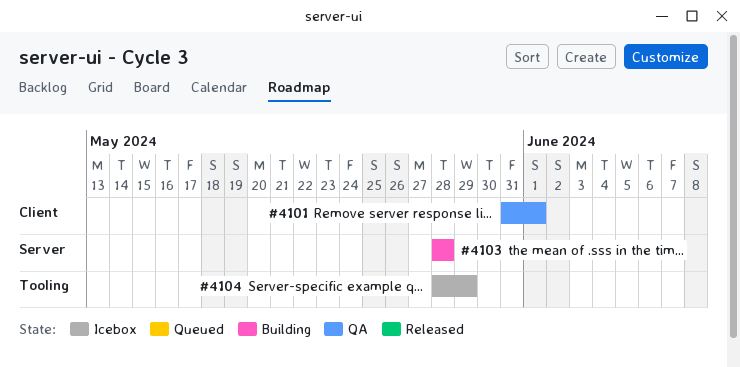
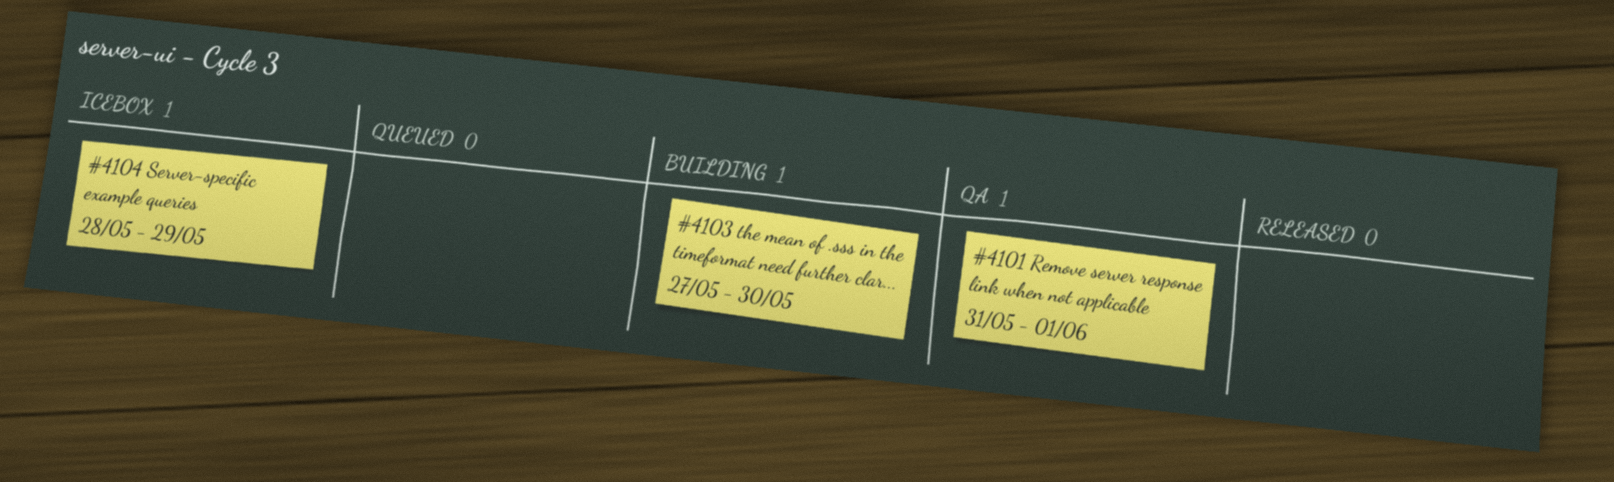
#4103, start: May 28 -> May 27
#4103, due: May 28 -> May 30

